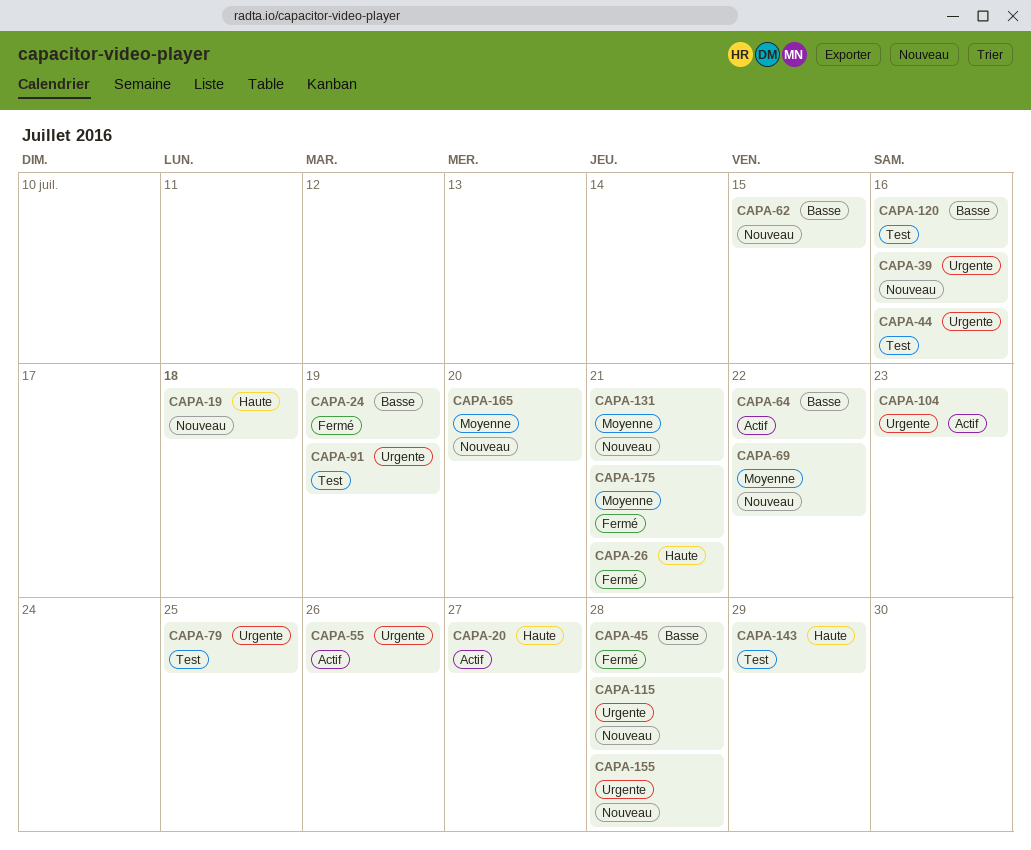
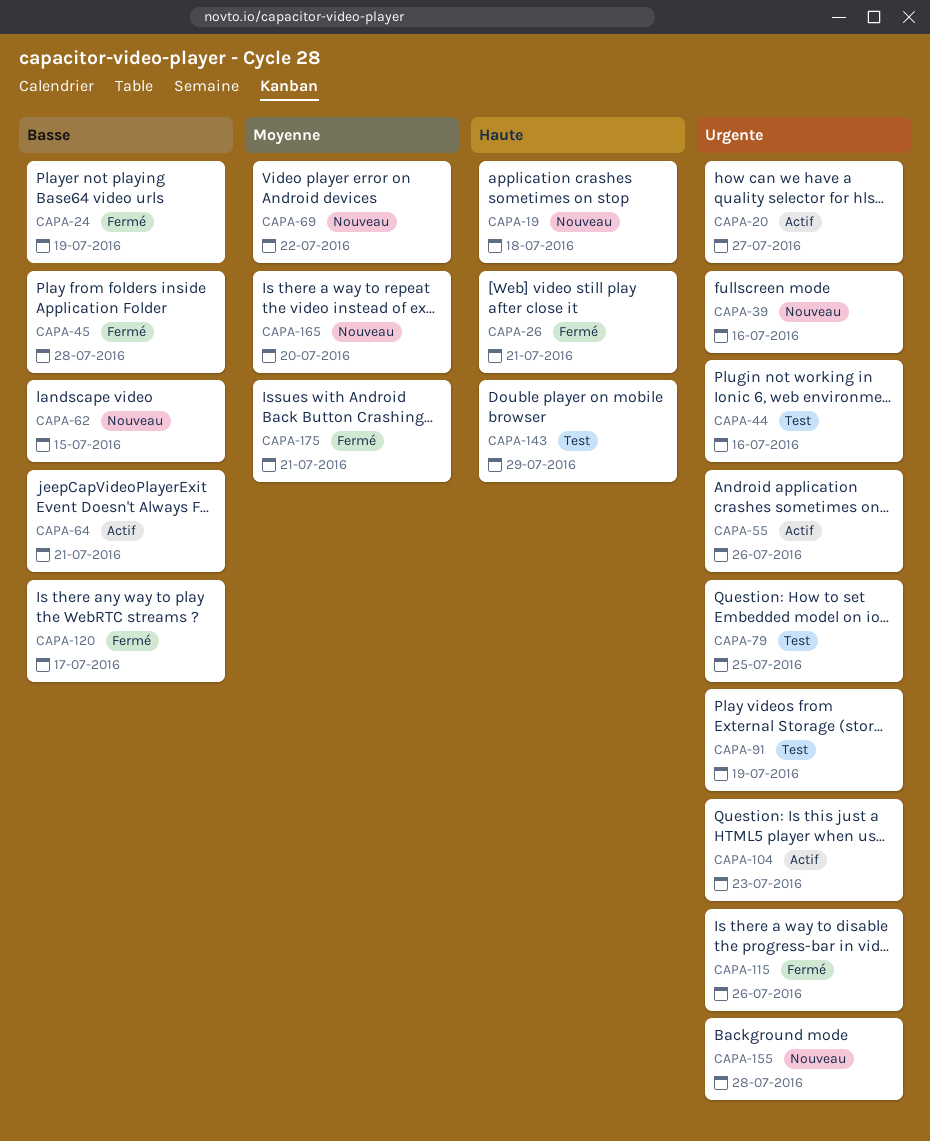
CAPA-20, priority: Haute -> Urgente
CAPA-64, due: Jul 22 -> Jul 21
CAPA-115, status: Nouveau -> Fermé
CAPA-115, due: Jul 28 -> Jul 26
CAPA-120, status: Test -> Fermé
CAPA-120, due: Jul 16 -> Jul 17
CAPA-131: present -> none

